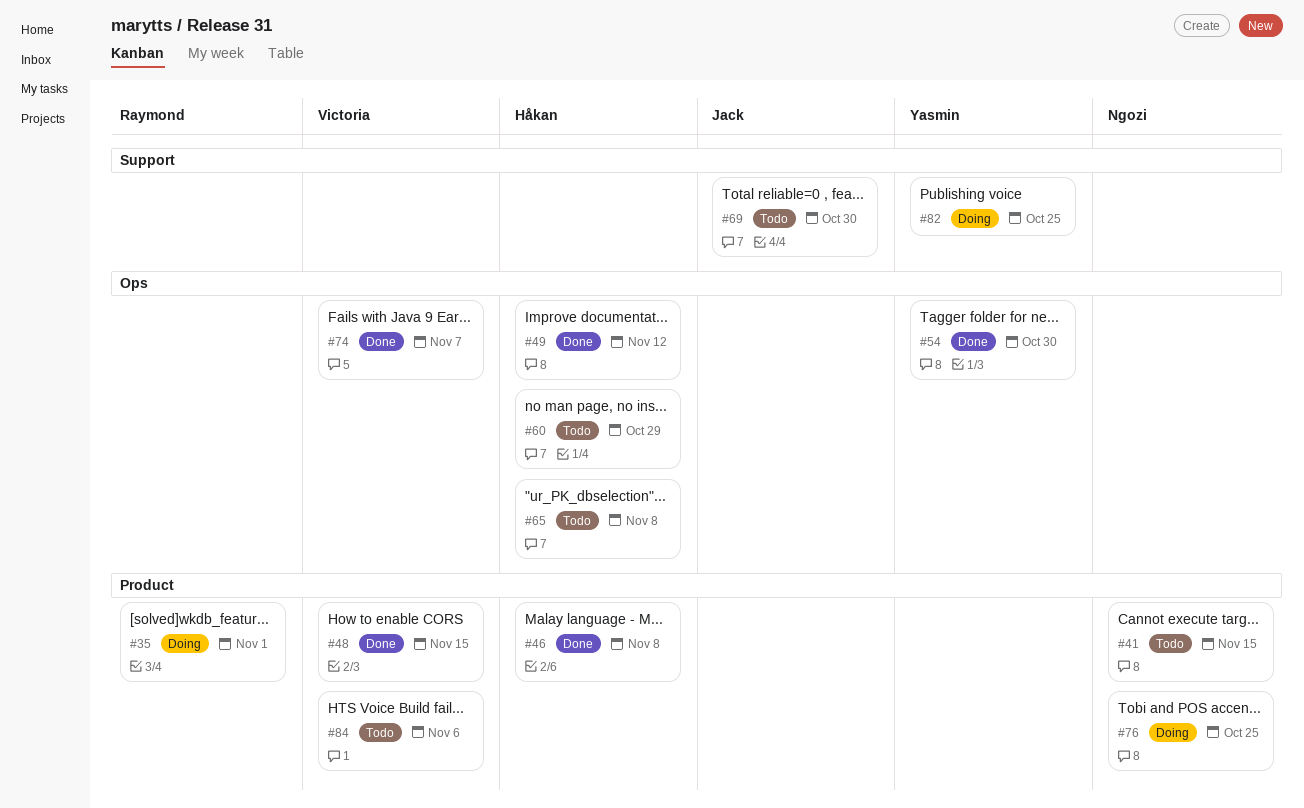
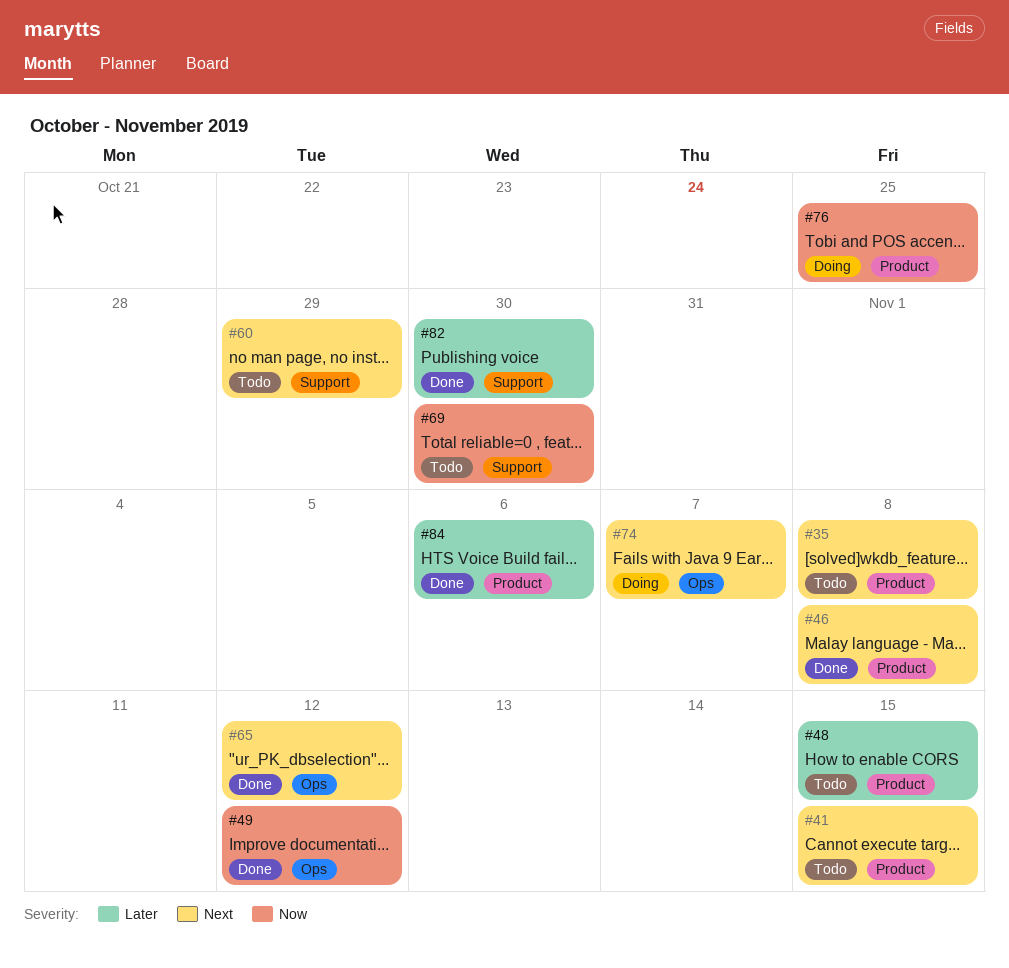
#35, status: Doing -> Todo
#35, due: Nov 1 -> Nov 8
#48, status: Done -> Todo
#54: present -> none
#60, label: Ops -> Support
#65, status: Todo -> Done
#65, due: Nov 8 -> Nov 12
#74, status: Done -> Doing
#82, status: Doing -> Done
#82, due: Oct 25 -> Oct 30
#84, status: Todo -> Done

